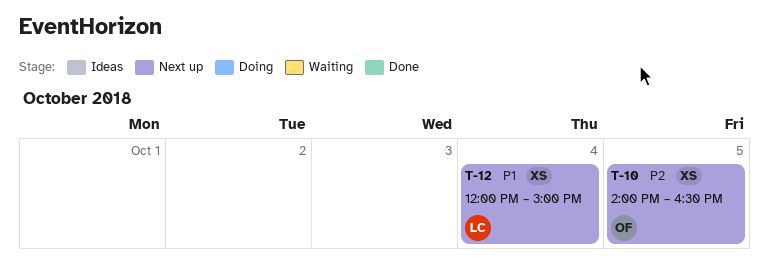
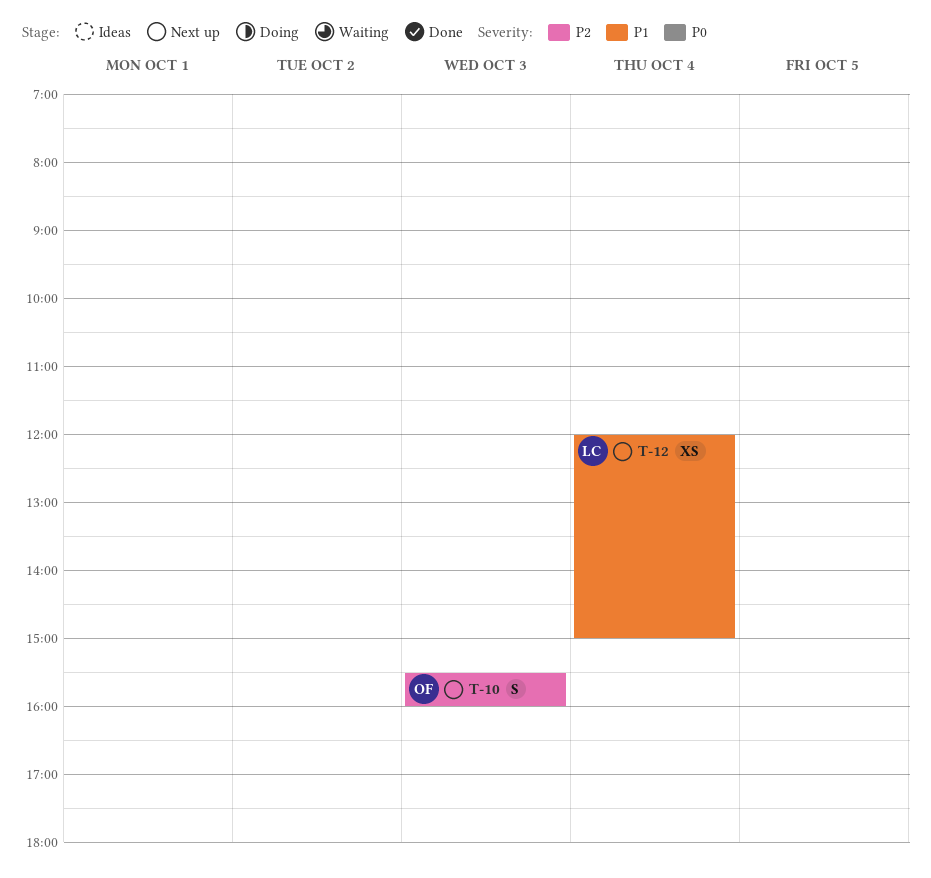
T-10, estimate: XS -> S
T-10, day: Oct 5 -> Oct 3
T-10, begins: 14:00 -> 15:30
T-10, ends: 16:30 -> 16:00

